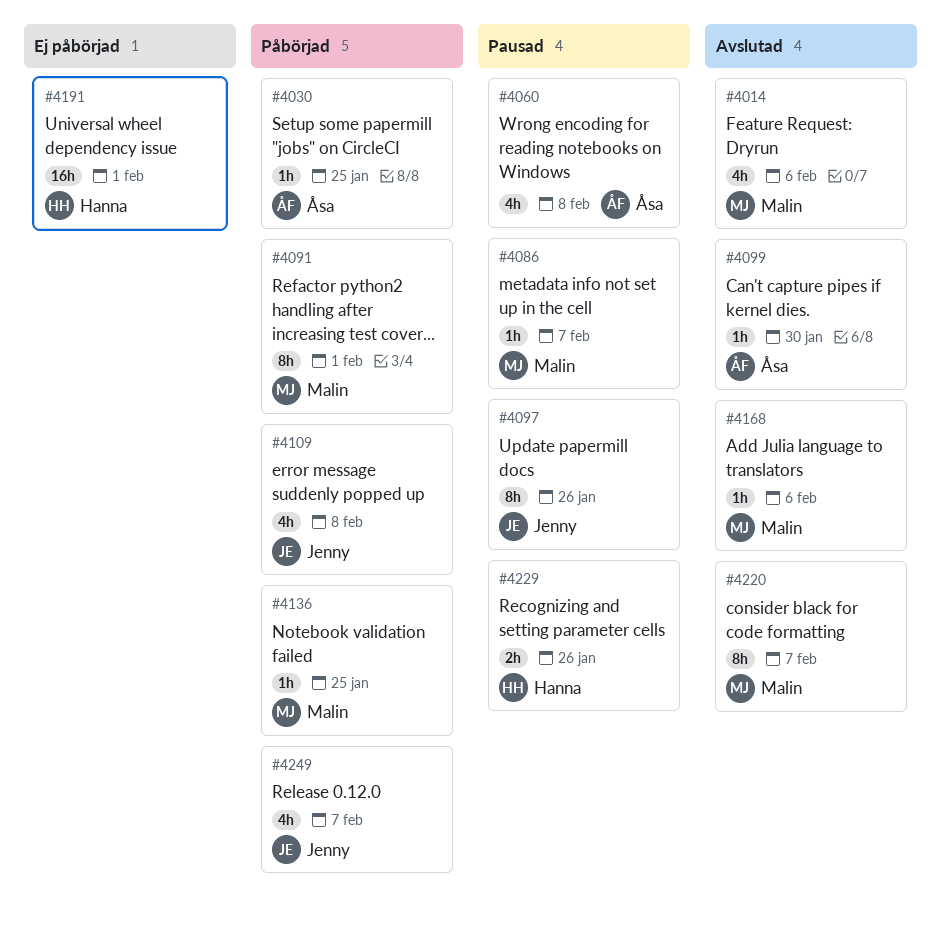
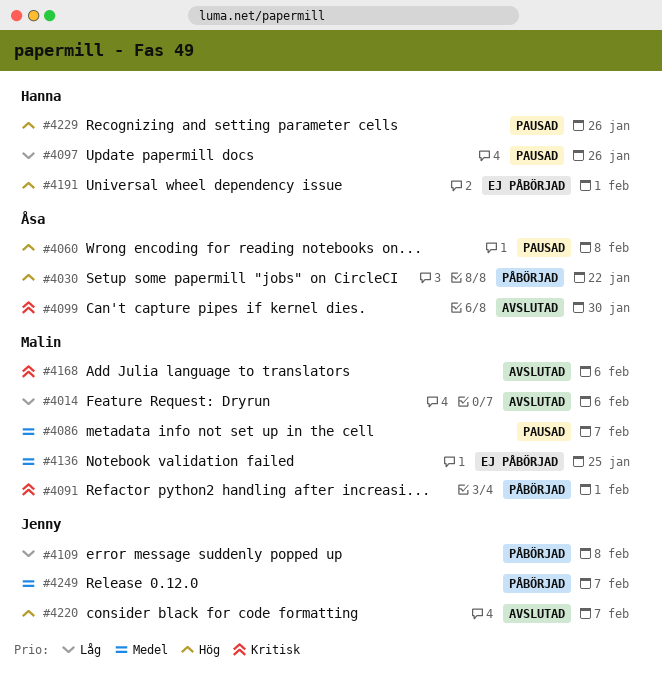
#4030, due: Jan 25 -> Jan 22
#4097, owner: Jenny -> Hanna
#4136, status: Påbörjad -> Ej påbörjad
#4220, owner: Malin -> Jenny

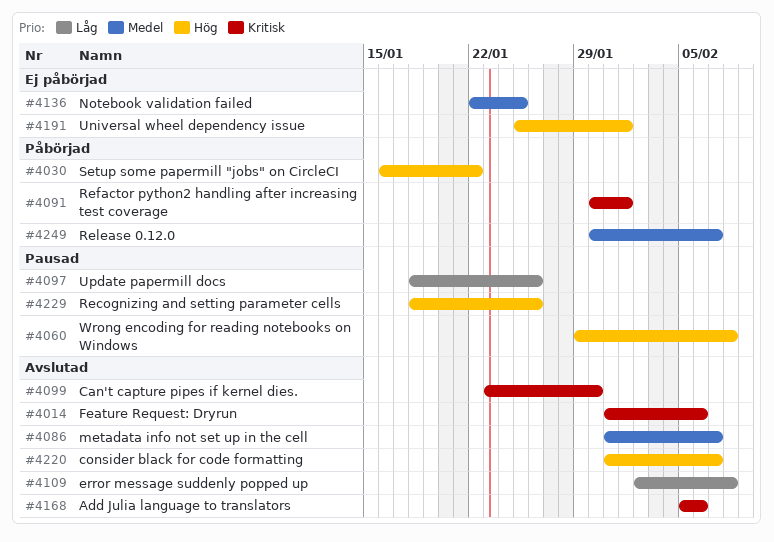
#4014, priority: Låg -> Kritisk
#4086, status: Pausad -> Avslutad
#4109, status: Påbörjad -> Avslutad

